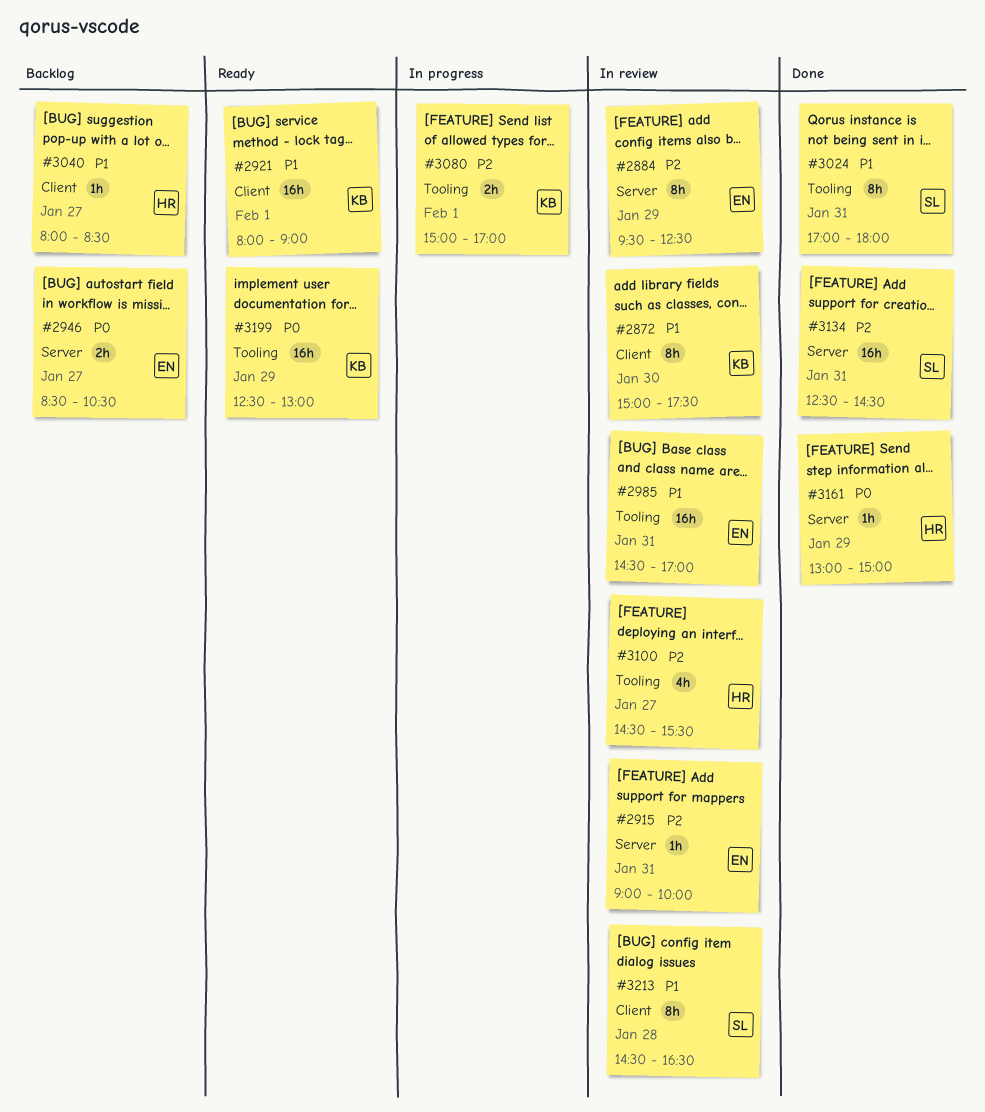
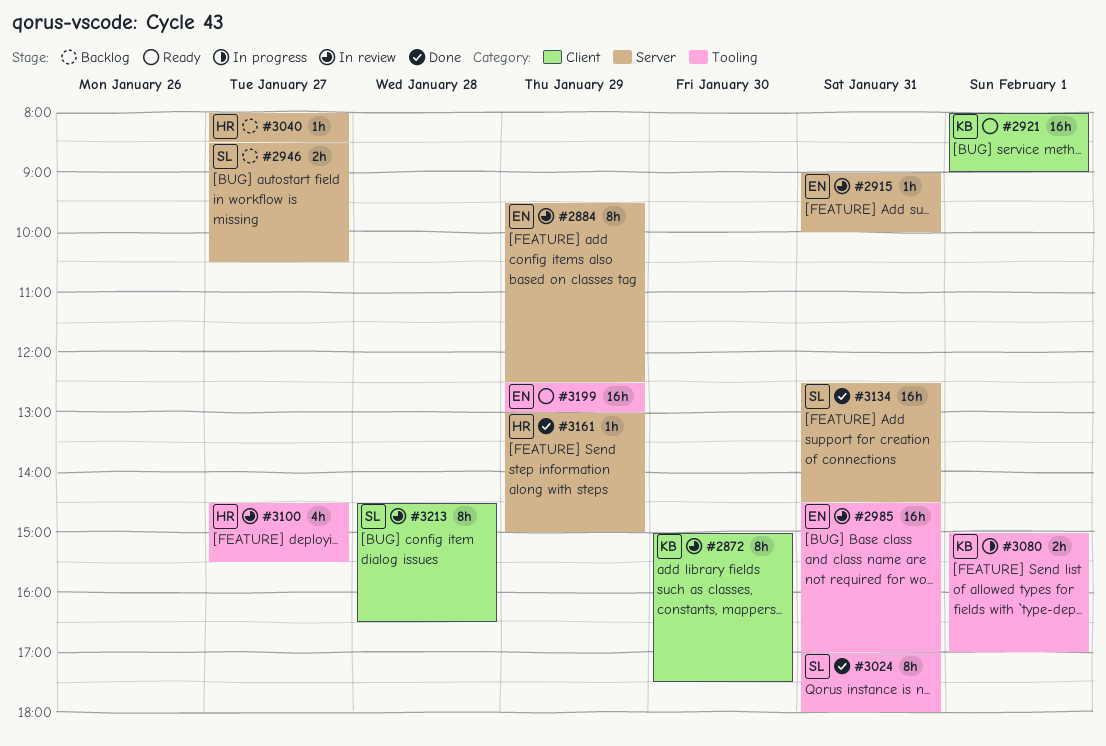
#2946, owner: EN -> SL
#3040, label: Client -> Server
#3199, owner: KB -> EN

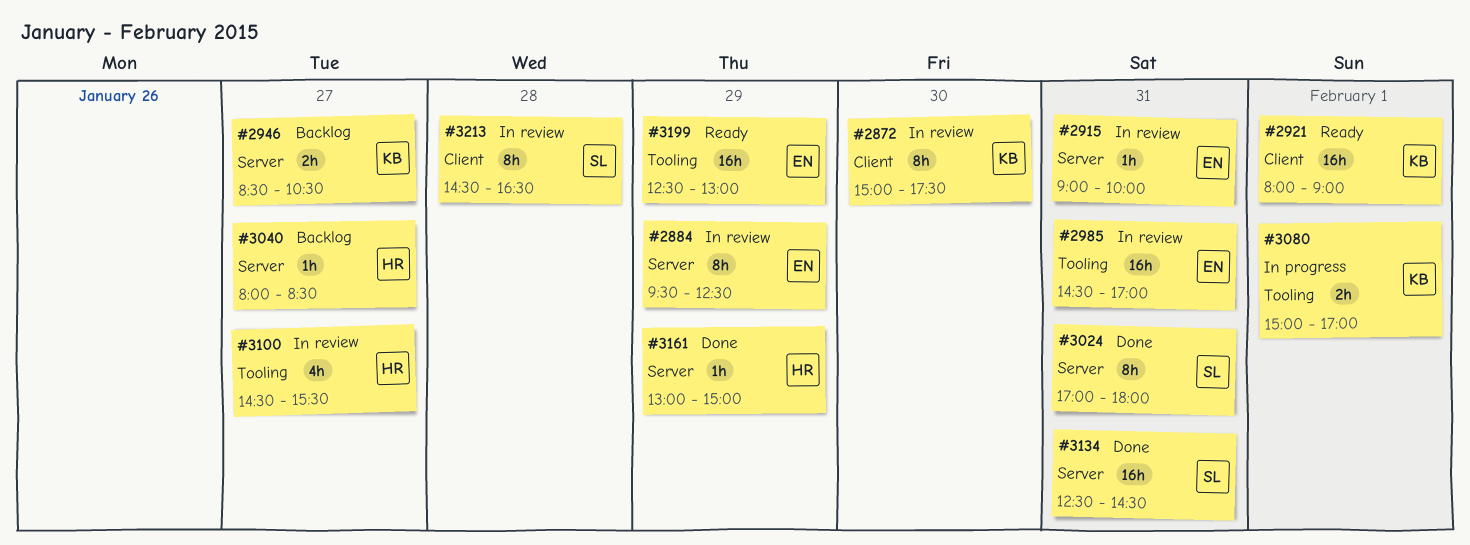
#2946, owner: SL -> KB
#3024, label: Tooling -> Server

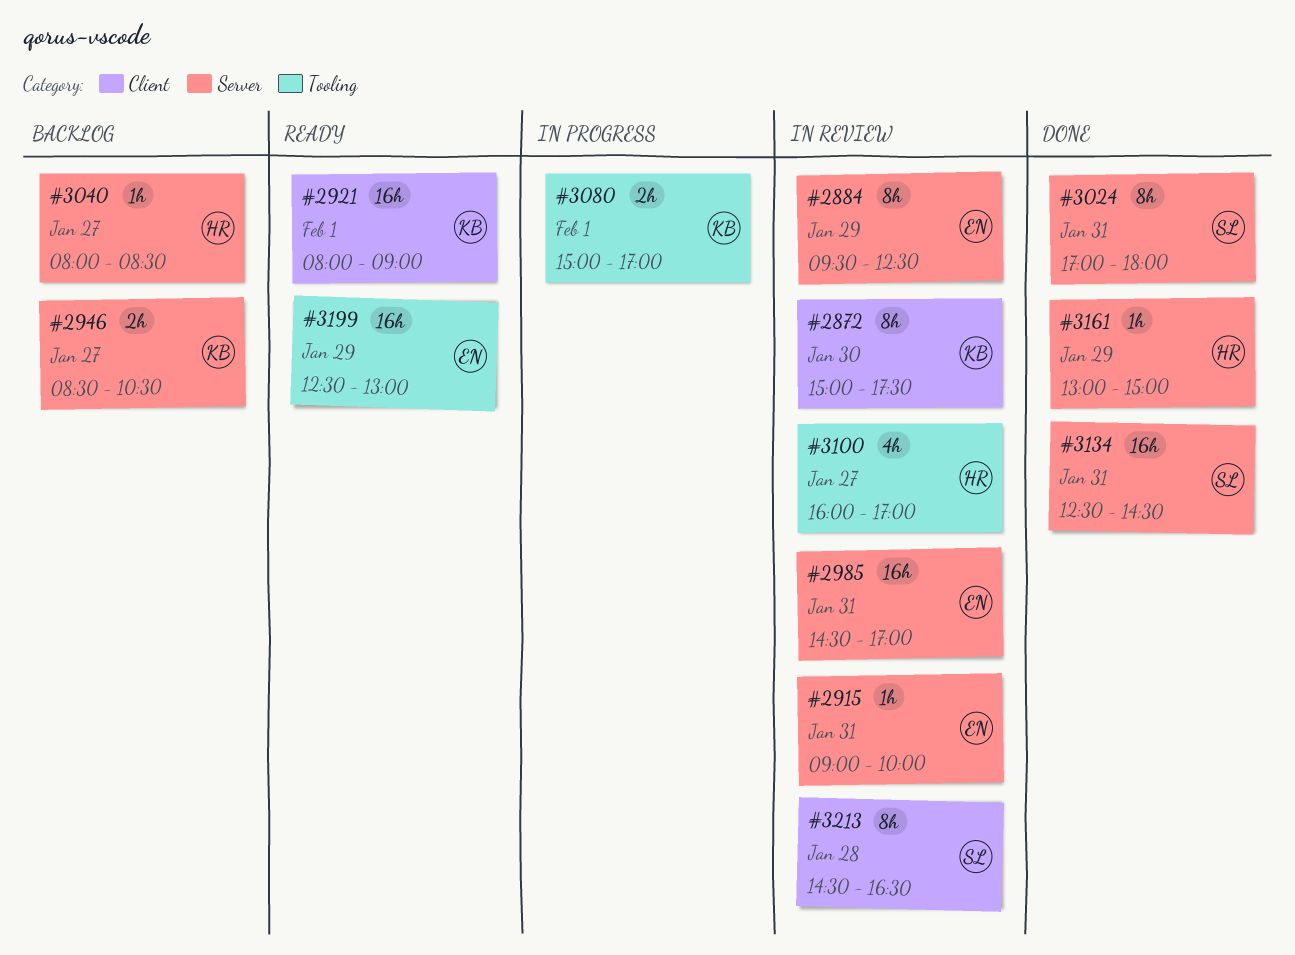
#2985, label: Tooling -> Server
#3100, begins: 14:30 -> 16:00
#3100, ends: 15:30 -> 17:00

